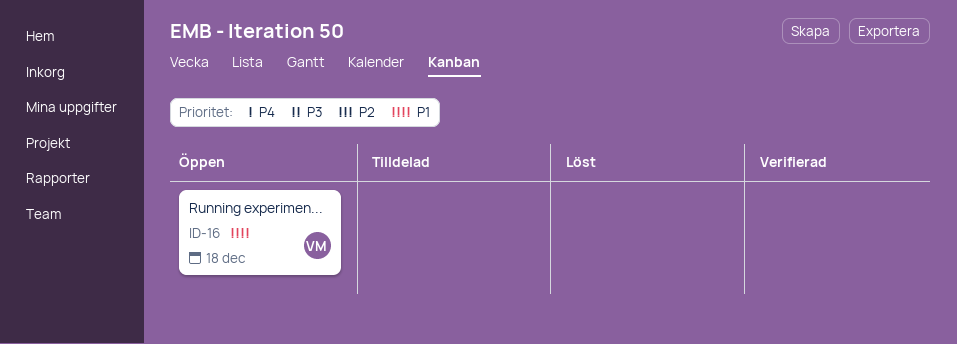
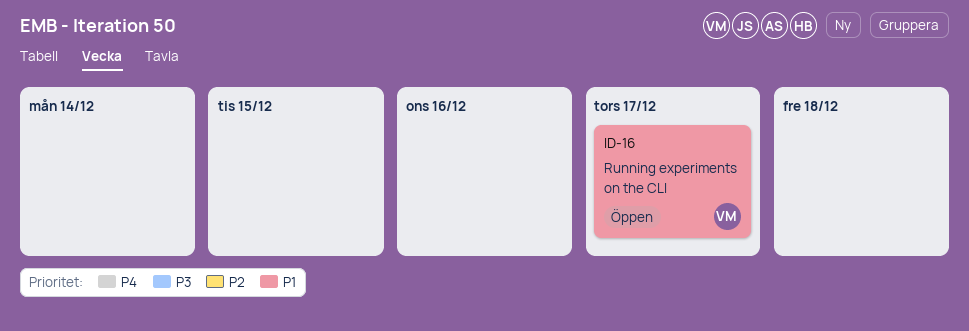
ID-16, due: Dec 18 -> Dec 17

